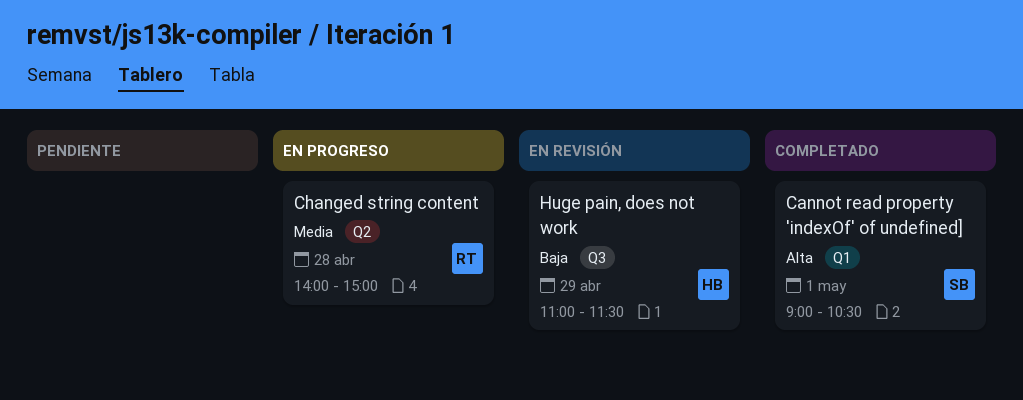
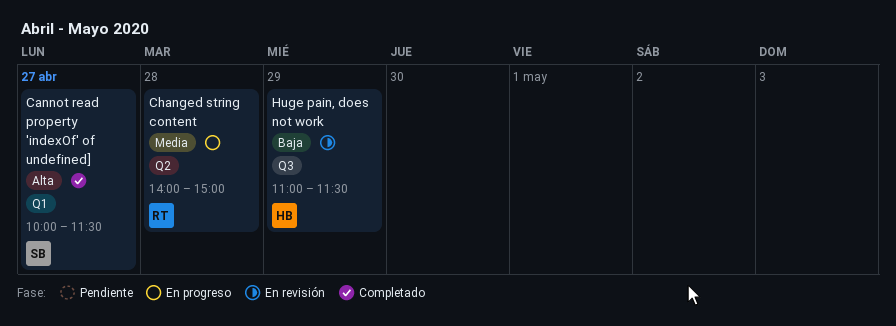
Cannot read property 'indexOf' of undefined], day: May 1 -> Apr 27
Cannot read property 'indexOf' of undefined], begins: 09:00 -> 10:00
Cannot read property 'indexOf' of undefined], ends: 10:30 -> 11:30

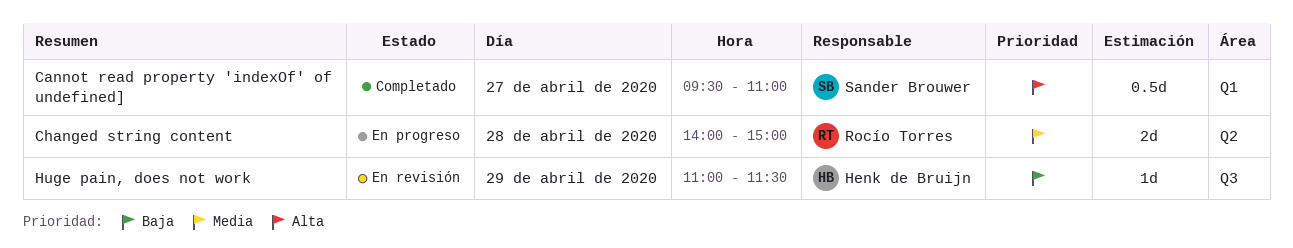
Cannot read property 'indexOf' of undefined], begins: 10:00 -> 09:30
Cannot read property 'indexOf' of undefined], ends: 11:30 -> 11:00

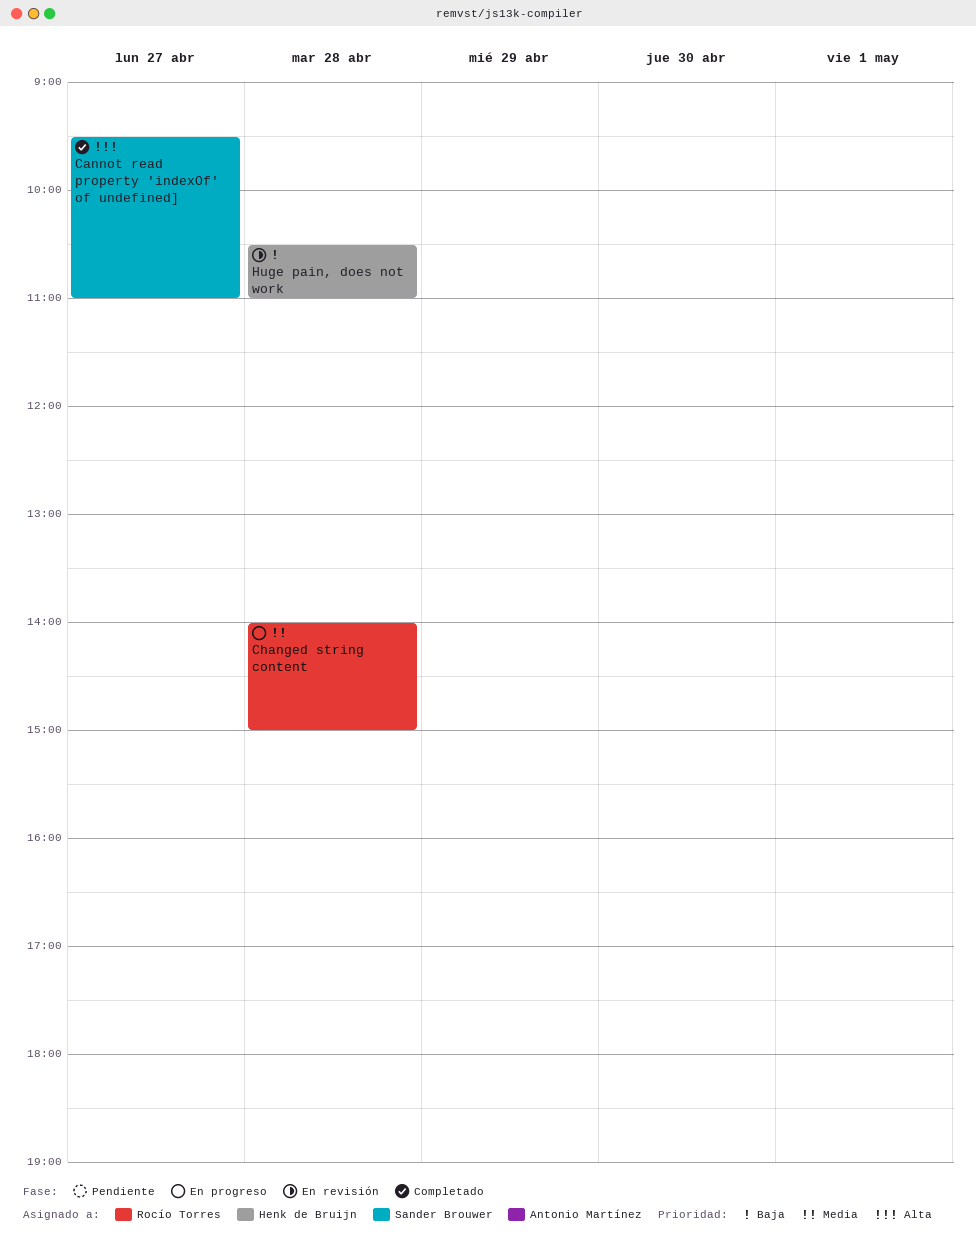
Huge pain, does not work, day: Apr 29 -> Apr 28
Huge pain, does not work, begins: 11:00 -> 10:30
Huge pain, does not work, ends: 11:30 -> 11:00

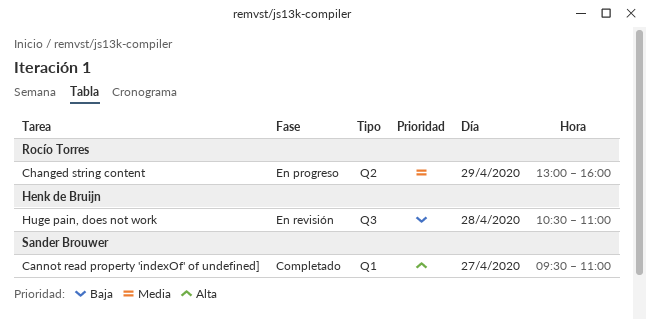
Changed string content, day: Apr 28 -> Apr 29
Changed string content, begins: 14:00 -> 13:00
Changed string content, ends: 15:00 -> 16:00

